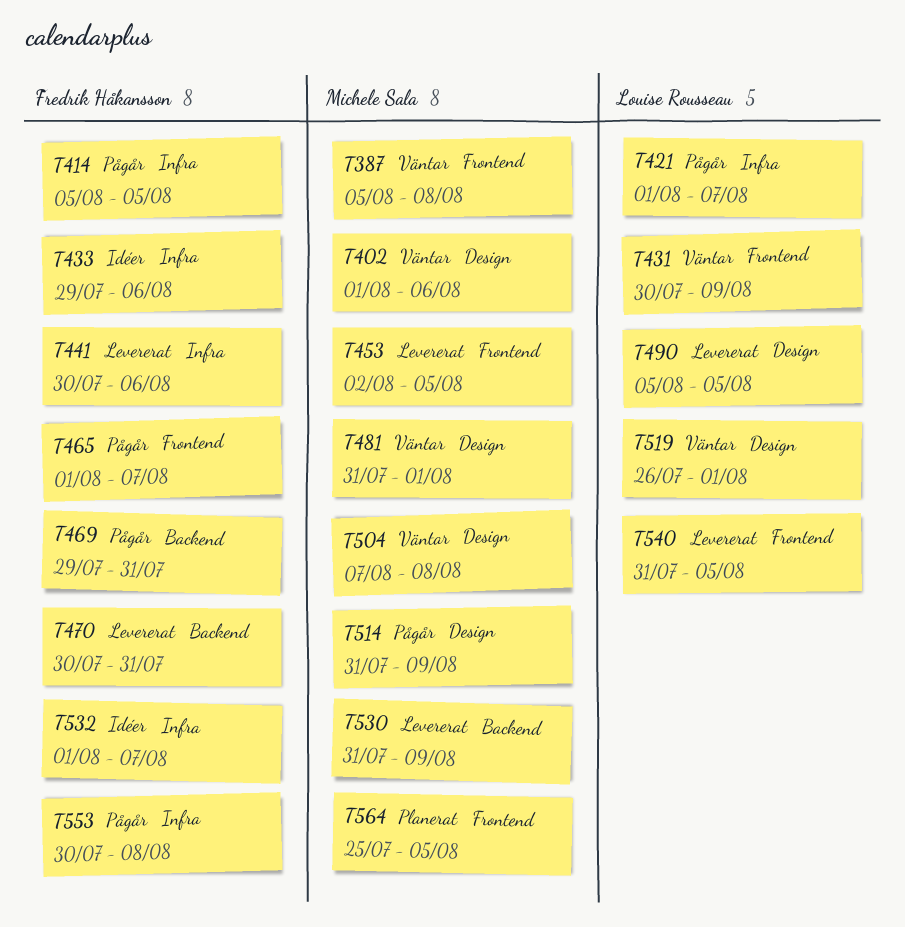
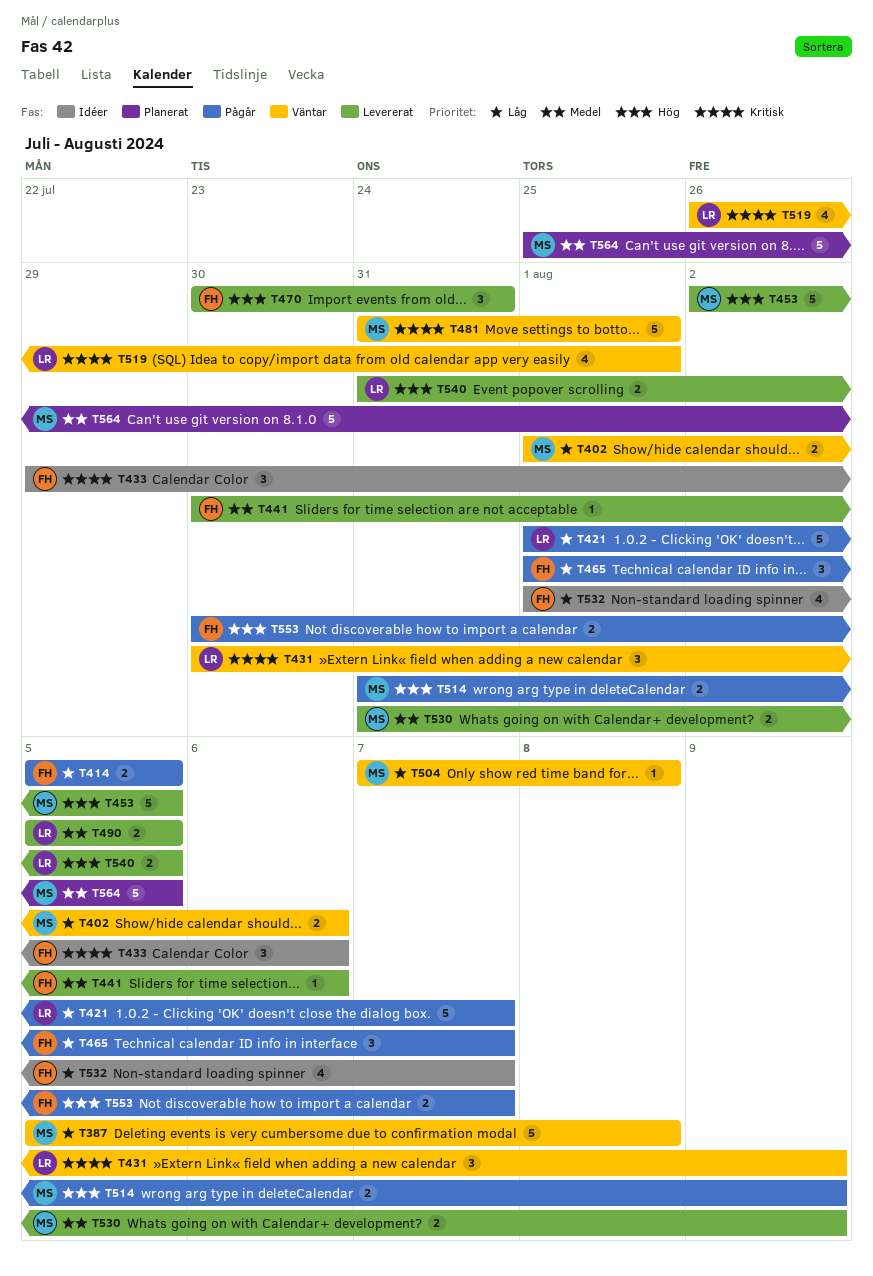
T469: present -> none
T553, due: Aug 8 -> Aug 7

